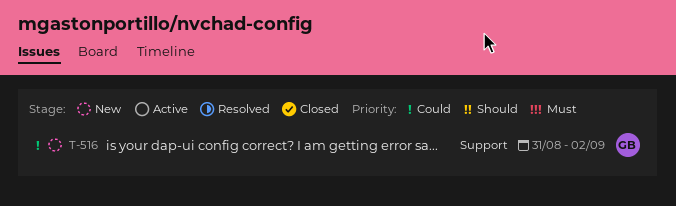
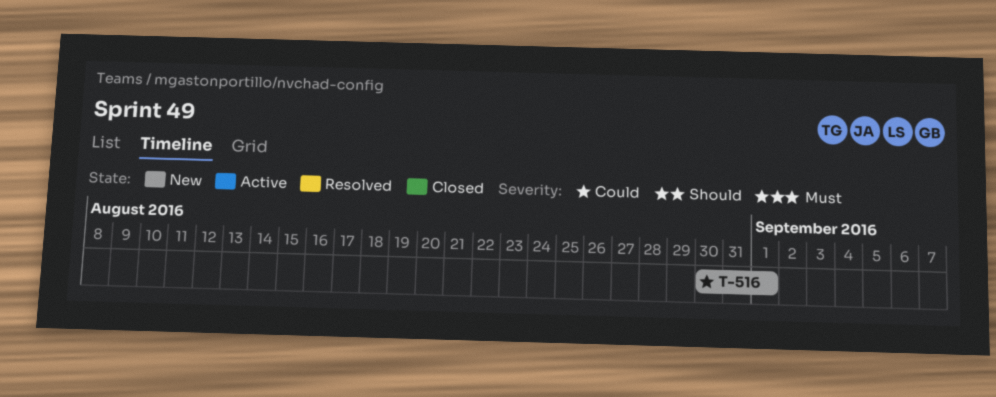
T-516, start: Aug 31 -> Aug 30
T-516, due: Sep 2 -> Sep 1

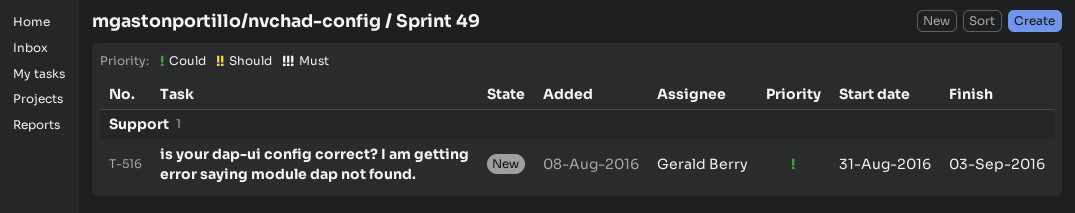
T-516, start: Aug 30 -> Aug 31
T-516, due: Sep 1 -> Sep 3

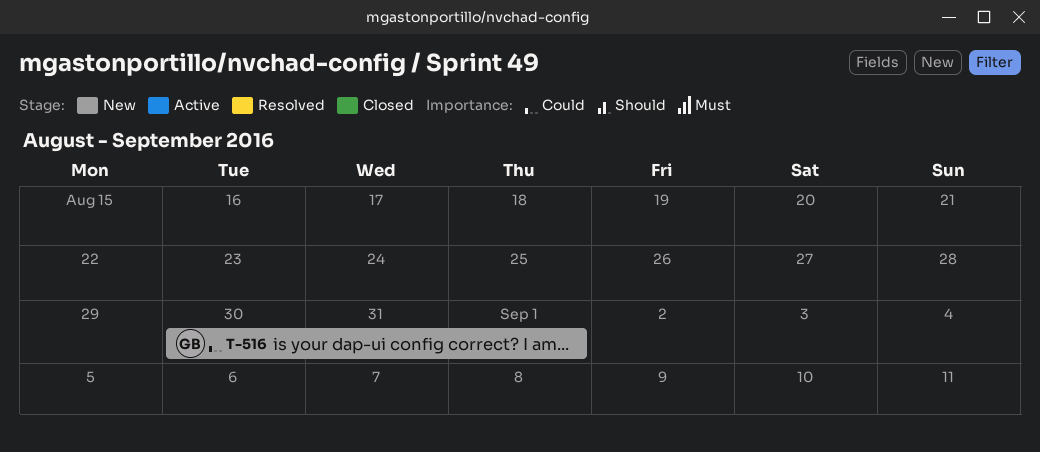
T-516, start: Aug 31 -> Aug 30
T-516, due: Sep 3 -> Sep 1

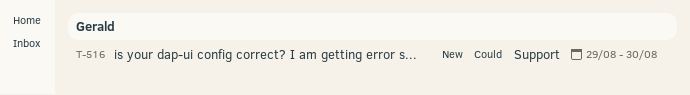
T-516, start: Aug 30 -> Aug 29
T-516, due: Sep 1 -> Aug 30

